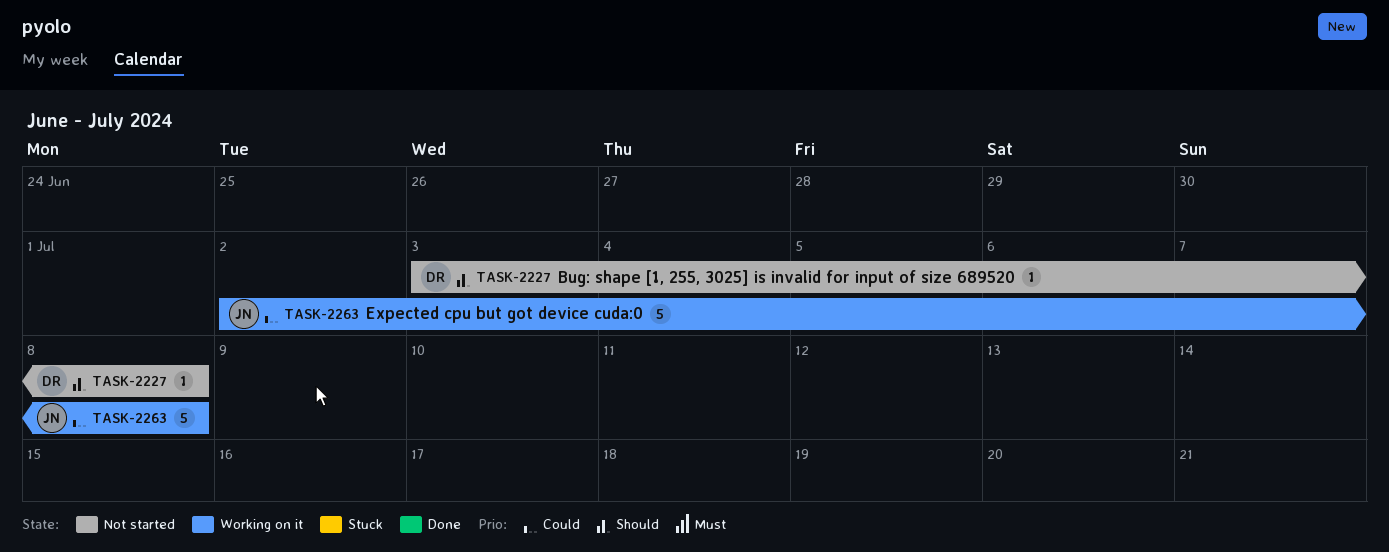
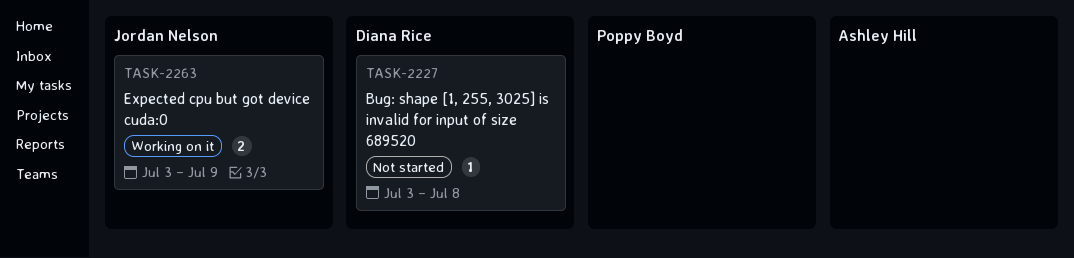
TASK-2263, estimate: 5 -> 2
TASK-2263, start: Jul 2 -> Jul 3
TASK-2263, due: Jul 8 -> Jul 9

